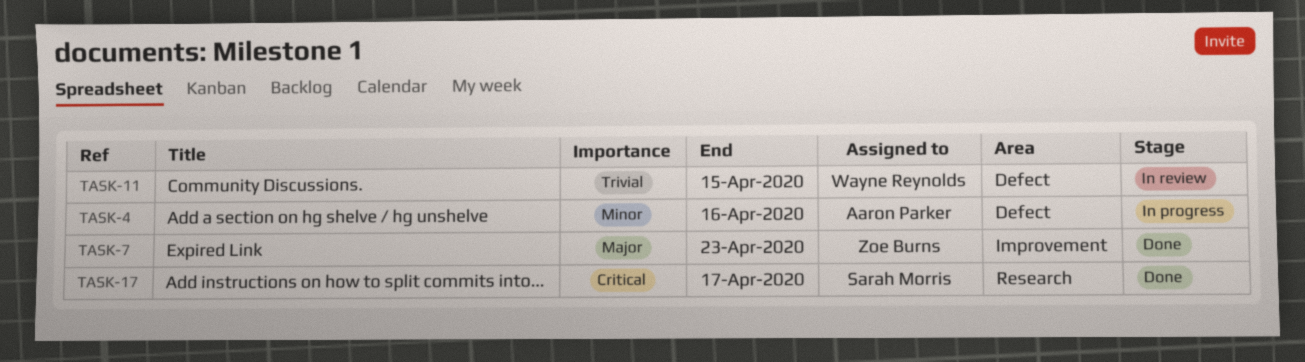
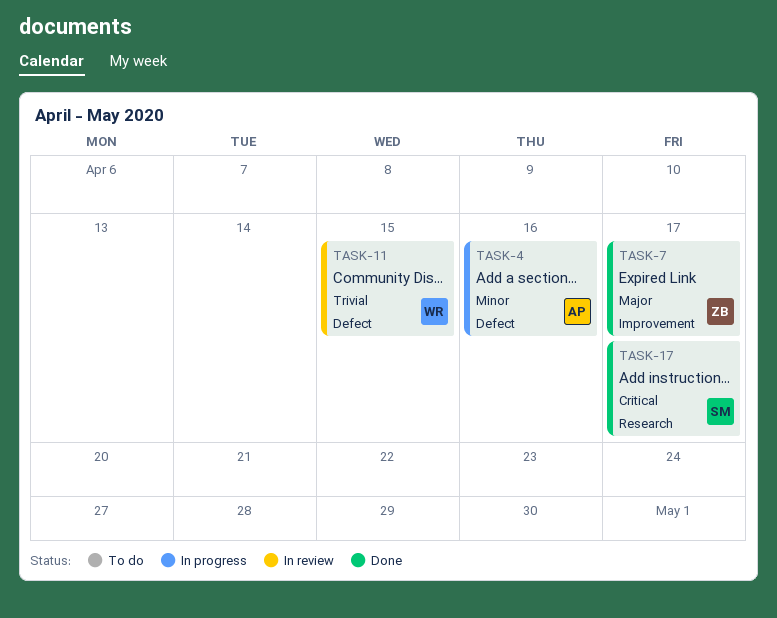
TASK-7, due: Apr 23 -> Apr 17

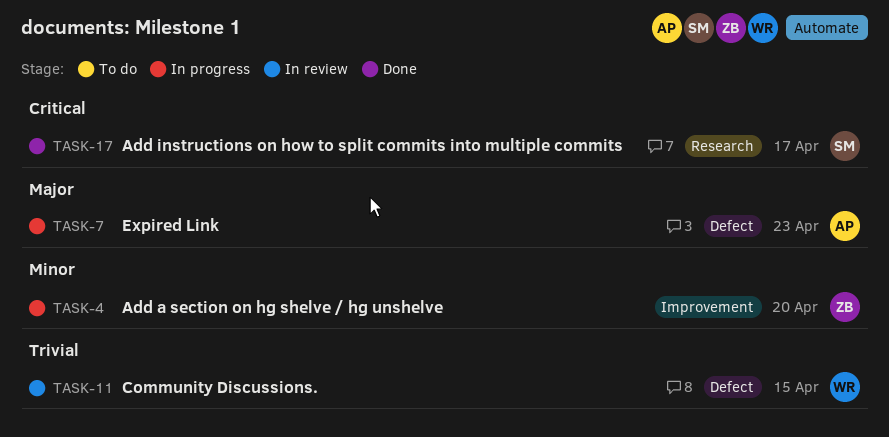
TASK-4, owner: AP -> ZB
TASK-4, label: Defect -> Improvement
TASK-4, due: Apr 16 -> Apr 20
TASK-7, status: Done -> In progress
TASK-7, owner: ZB -> AP
TASK-7, label: Improvement -> Defect
TASK-7, due: Apr 17 -> Apr 23

